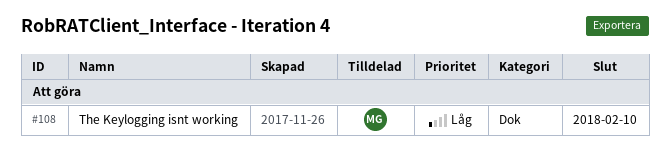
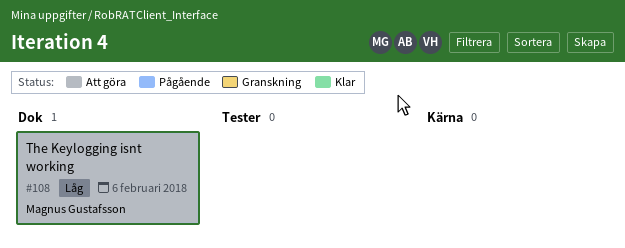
#108, due: Feb 10 -> Feb 6

